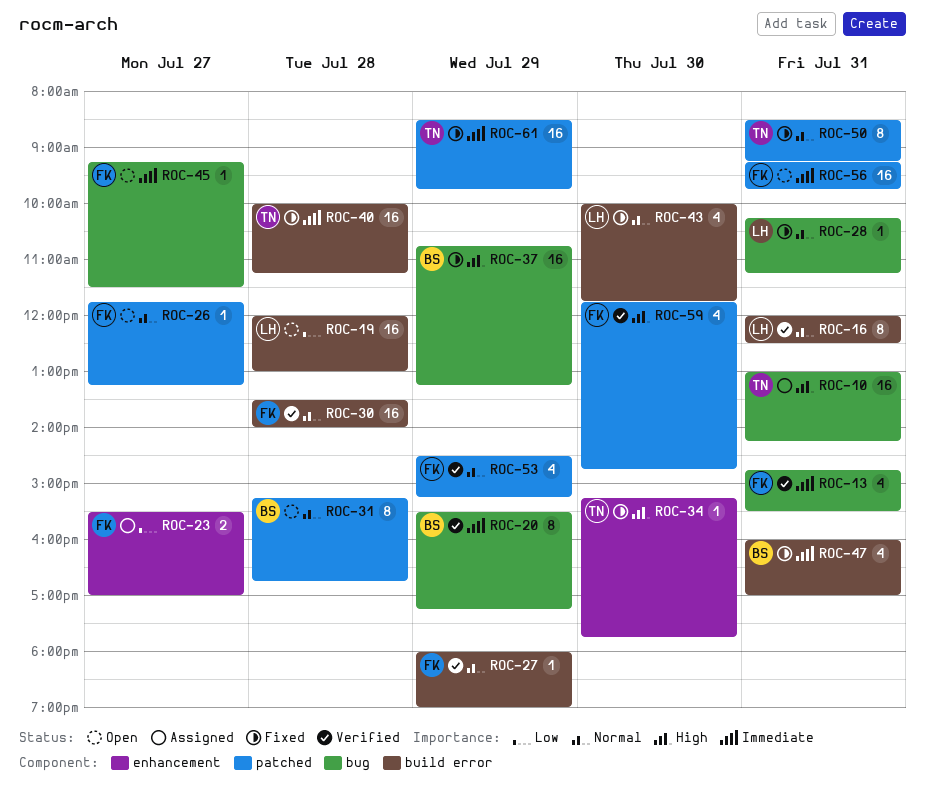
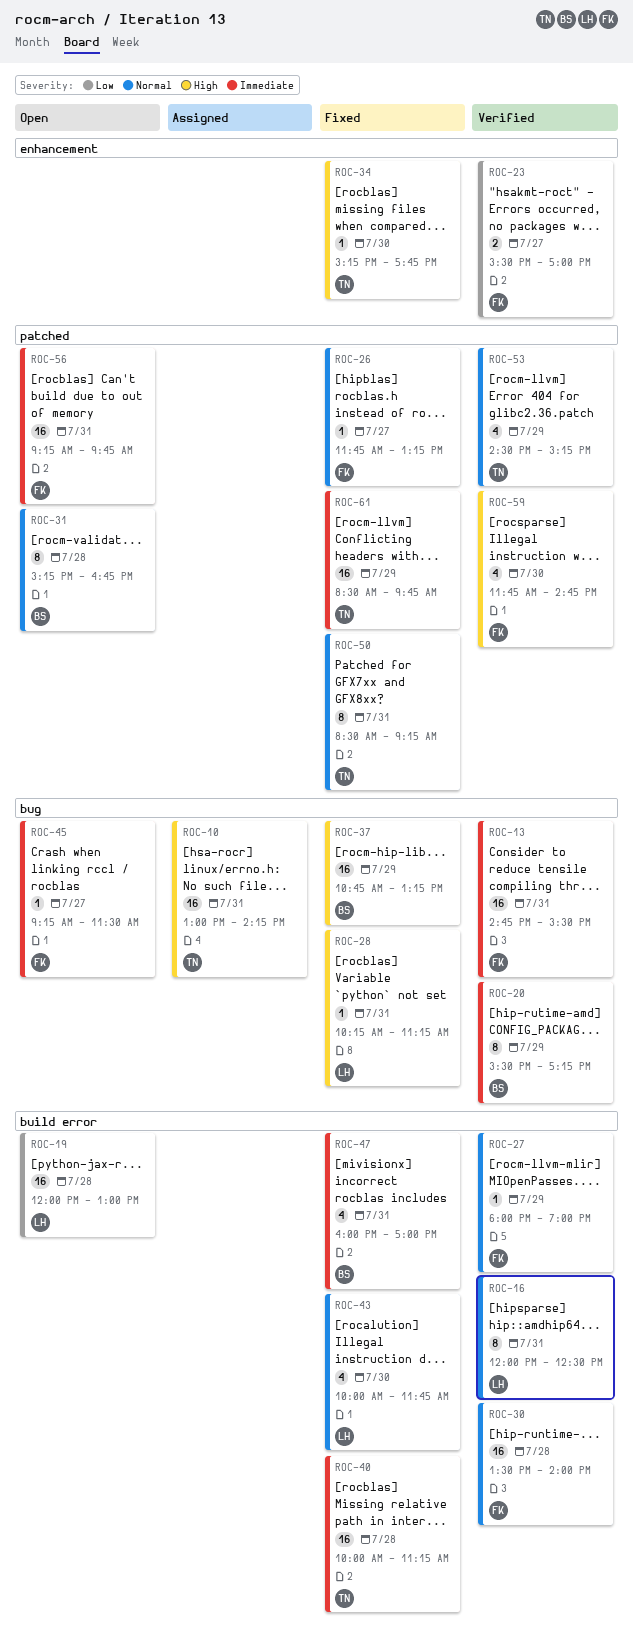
ROC-13, estimate: 4 -> 16
ROC-23, status: Assigned -> Verified
ROC-26, status: Open -> Fixed
ROC-28, priority: Normal -> High
ROC-53, owner: FK -> TN

